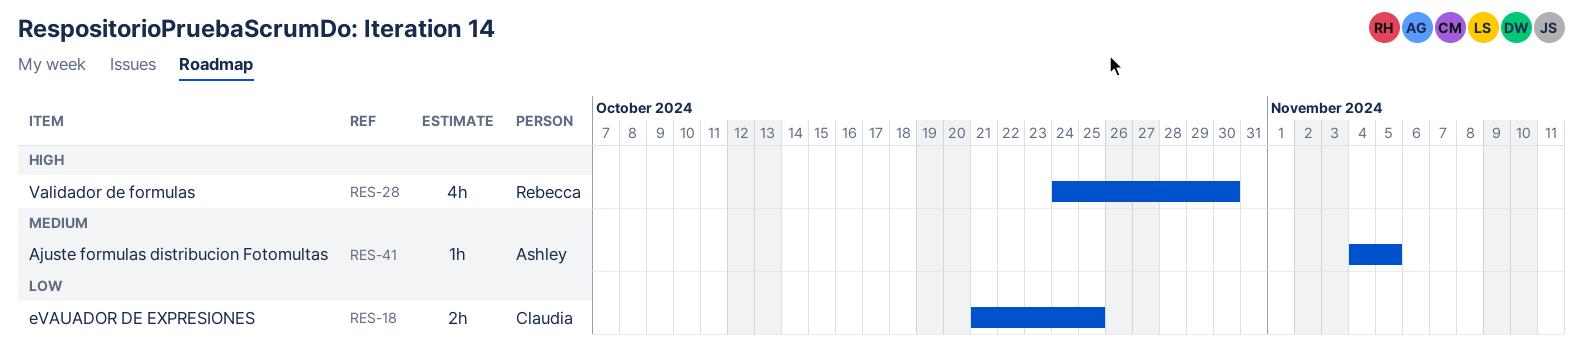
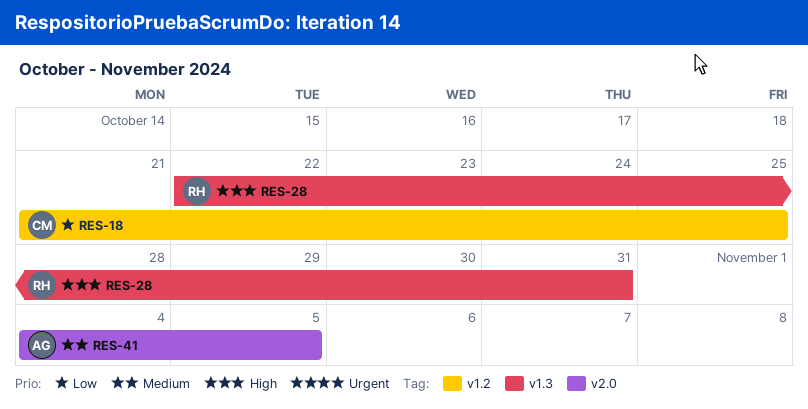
RES-28, start: Oct 24 -> Oct 22
RES-28, due: Oct 30 -> Oct 31

